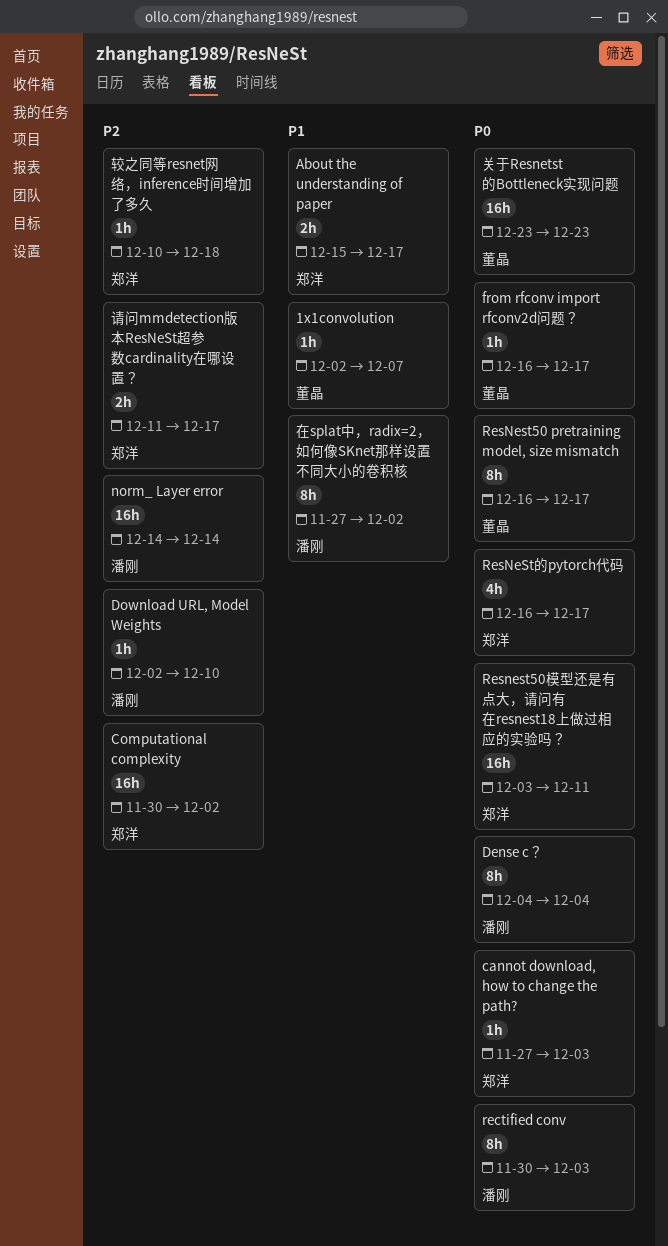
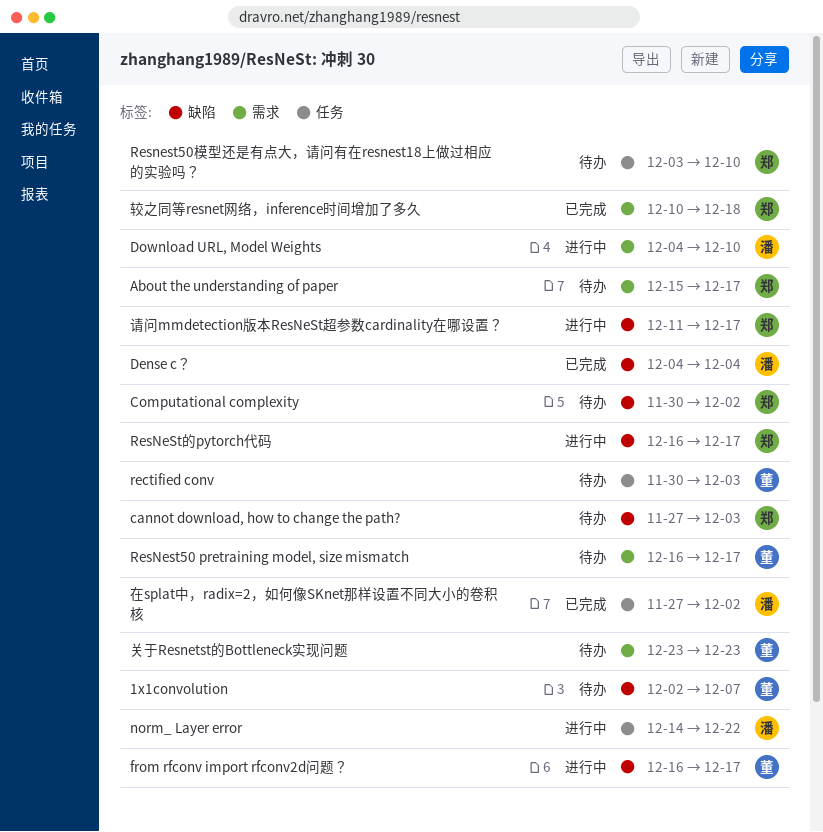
Download URL, Model Weights, start: Dec 2 -> Dec 4
norm_ Layer error, due: Dec 14 -> Dec 22
rectified conv, owner: 潘刚 -> 董晶
Resnest50模型还是有点大，请问有在resnest18上做过相应的实验吗？, due: Dec 11 -> Dec 10

